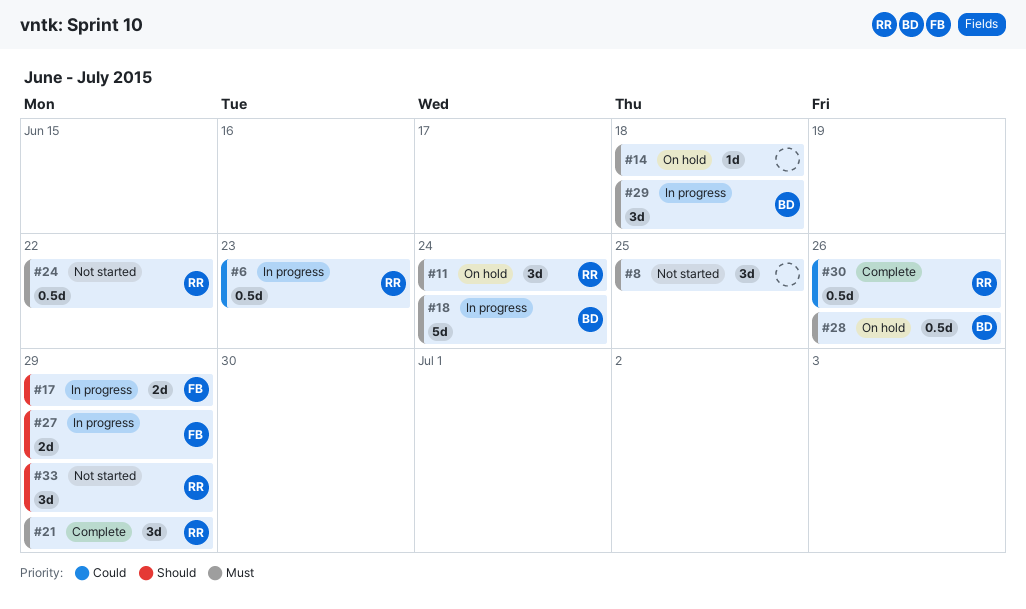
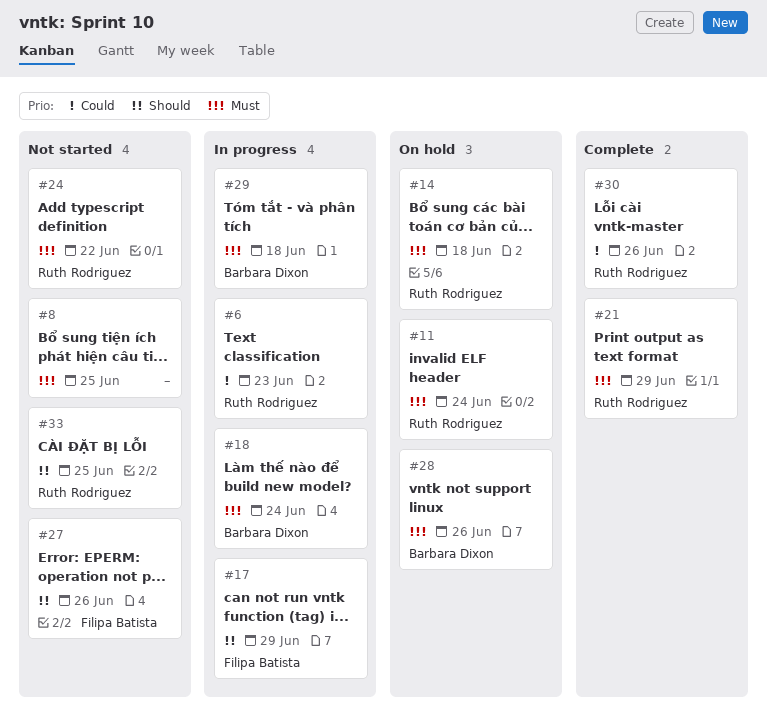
#14, owner: none -> Ruth Rodriguez
#27, status: In progress -> Not started
#27, due: Jun 29 -> Jun 26
#33, due: Jun 29 -> Jun 25

